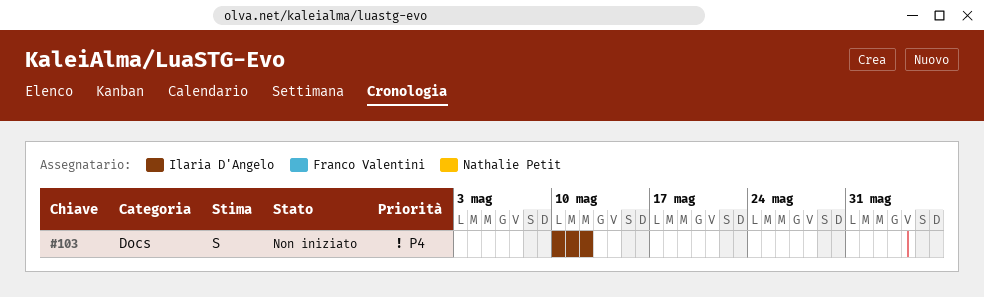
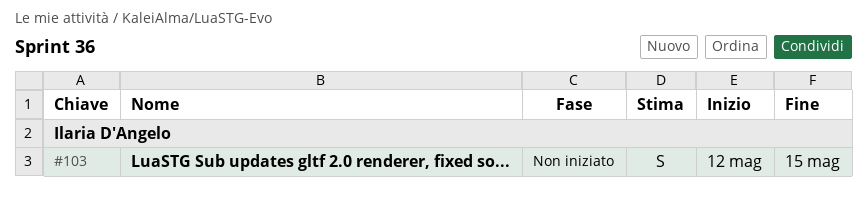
#103, start: May 10 -> May 12
#103, due: May 12 -> May 15

